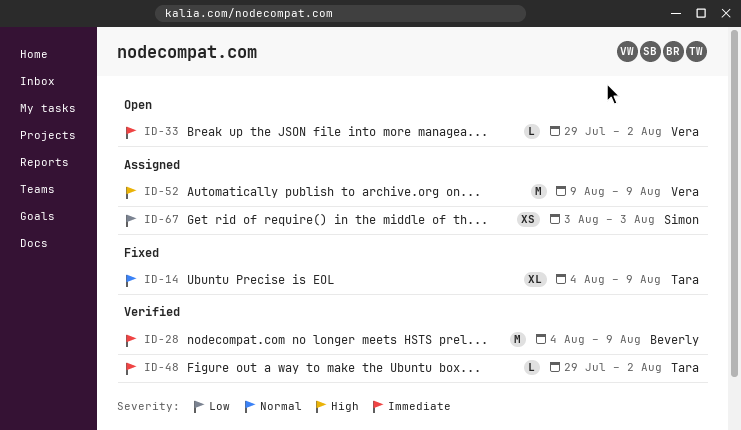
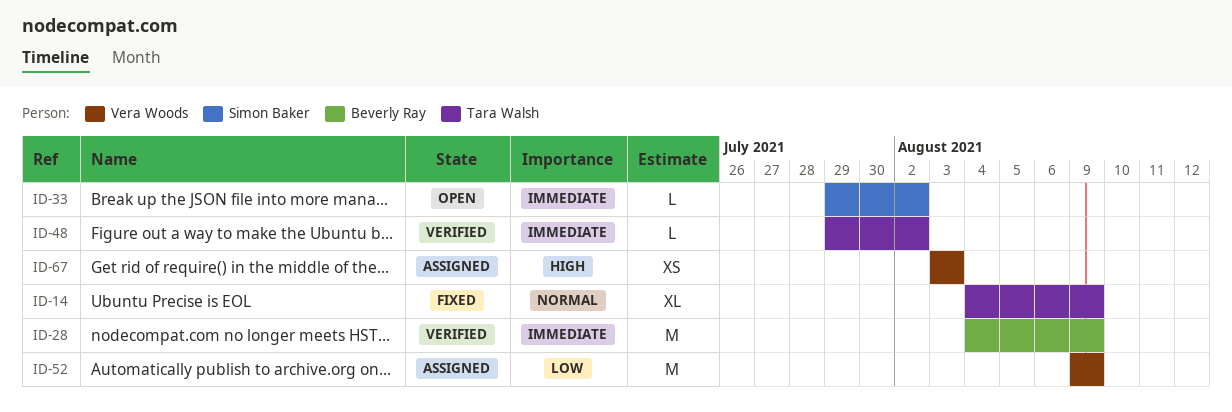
ID-33, owner: Vera Woods -> Simon Baker
ID-52, priority: High -> Low
ID-67, owner: Simon Baker -> Vera Woods
ID-67, priority: Low -> High

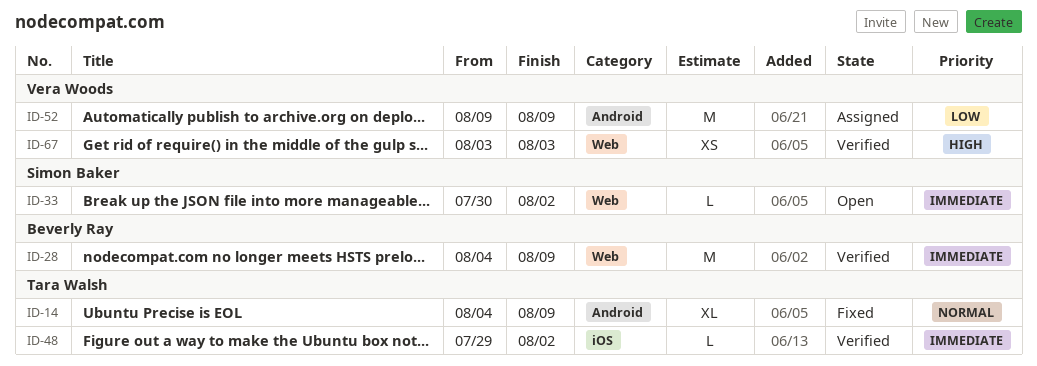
ID-33, start: Jul 29 -> Jul 30
ID-67, status: Assigned -> Verified

